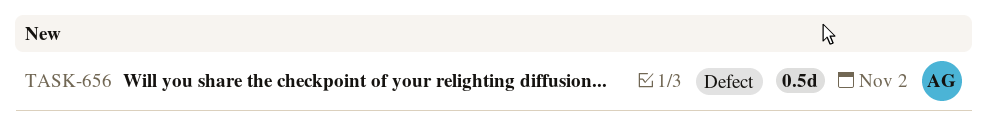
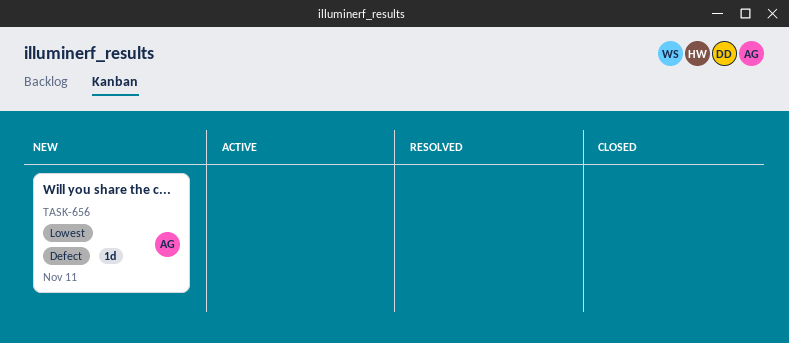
TASK-656, estimate: 0.5d -> 1d
TASK-656, due: Nov 2 -> Nov 11

